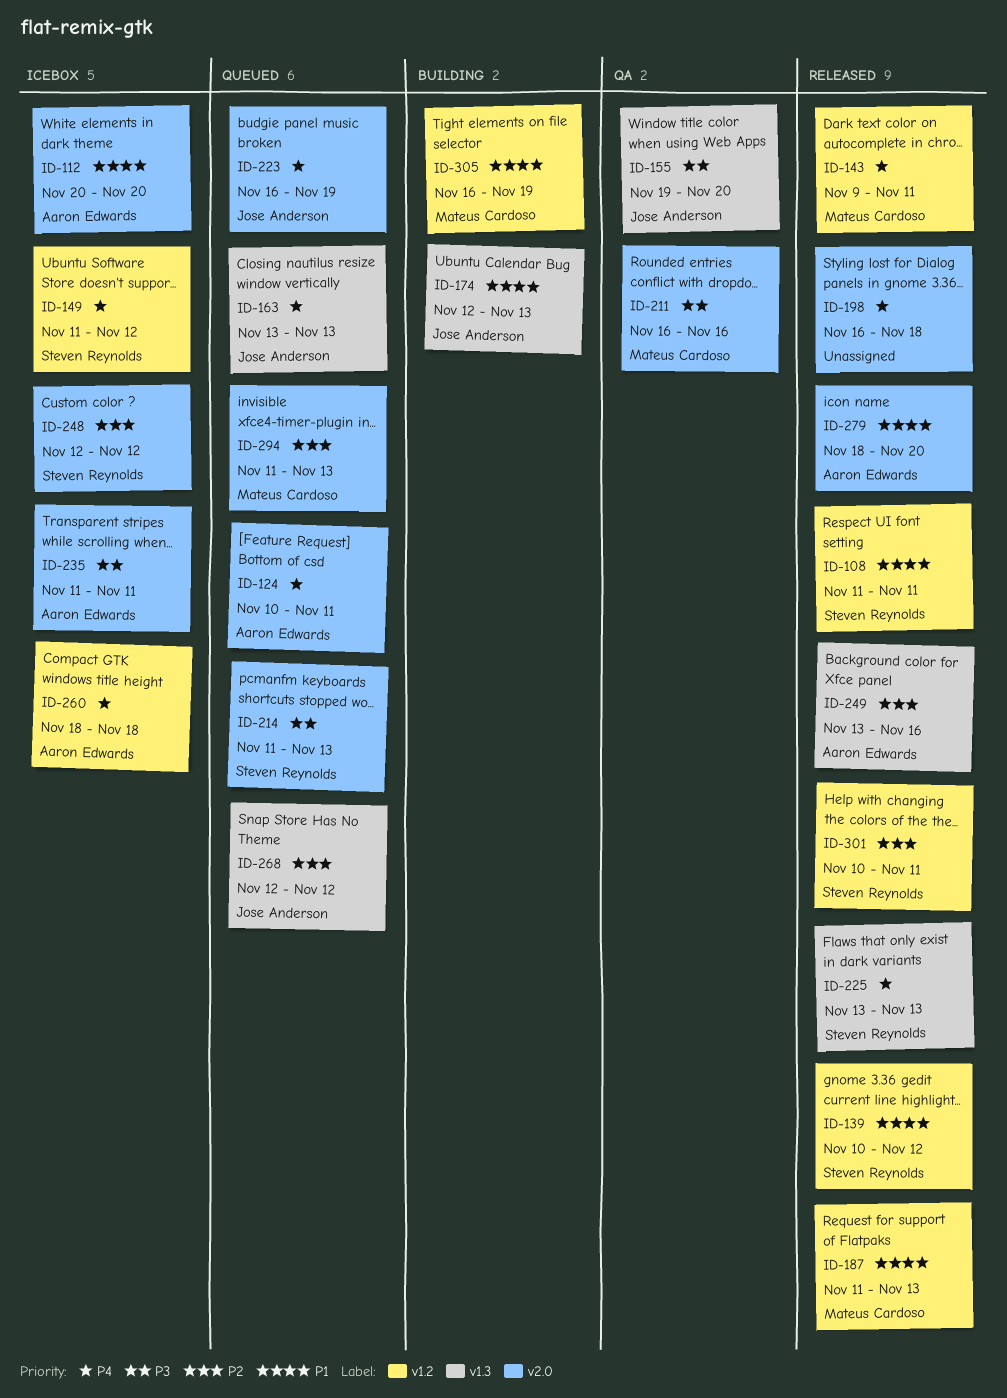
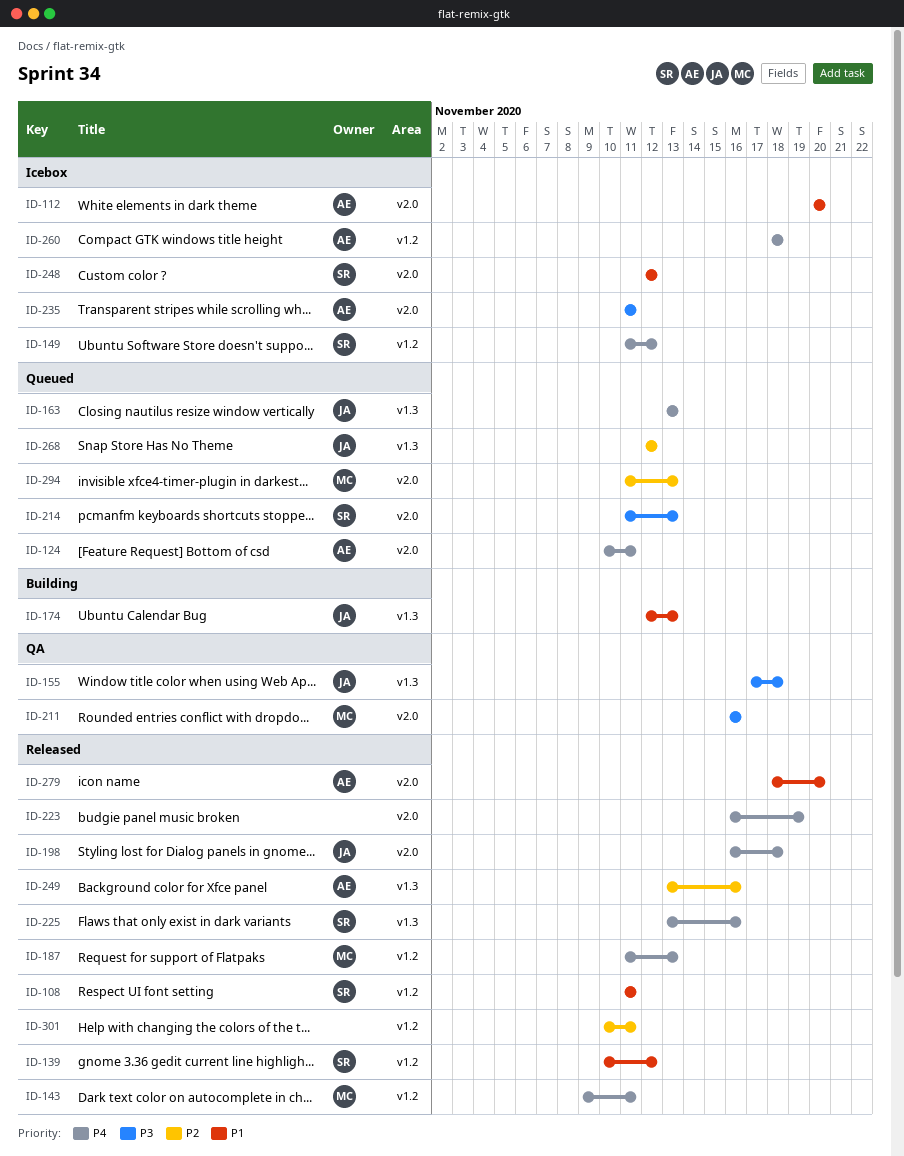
ID-155, start: Nov 19 -> Nov 17
ID-155, due: Nov 20 -> Nov 18
ID-187, priority: P1 -> P4
ID-198, owner: none -> Jose Anderson
ID-223, status: Queued -> Released
ID-223, owner: Jose Anderson -> none
ID-225, due: Nov 13 -> Nov 16
ID-248, priority: P2 -> P1
ID-301, owner: Steven Reynolds -> none
ID-305: present -> none

